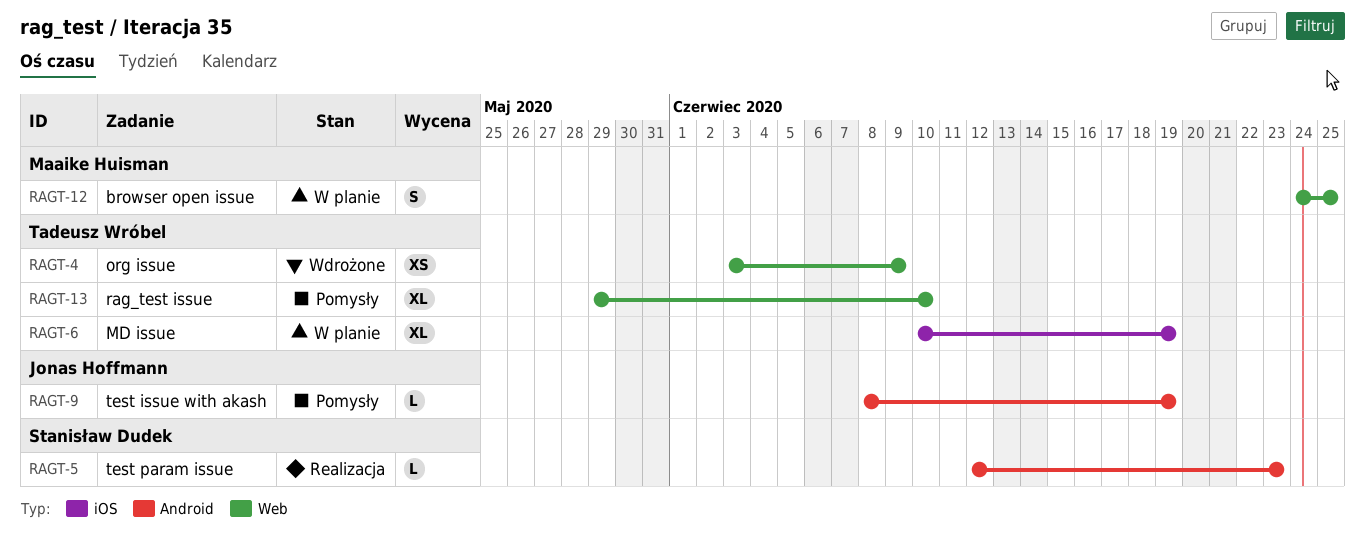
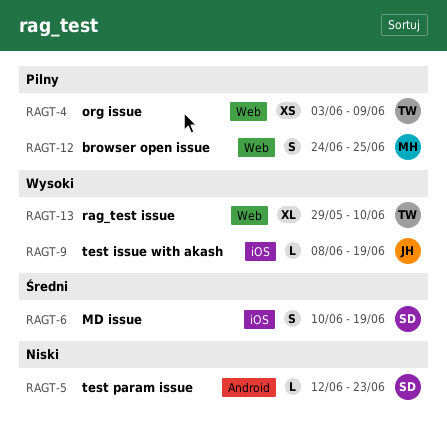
RAGT-6, owner: Tadeusz Wróbel -> Stanisław Dudek
RAGT-6, estimate: XL -> S
RAGT-9, label: Android -> iOS

